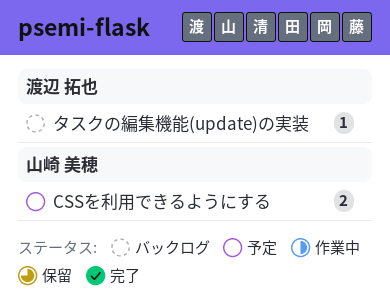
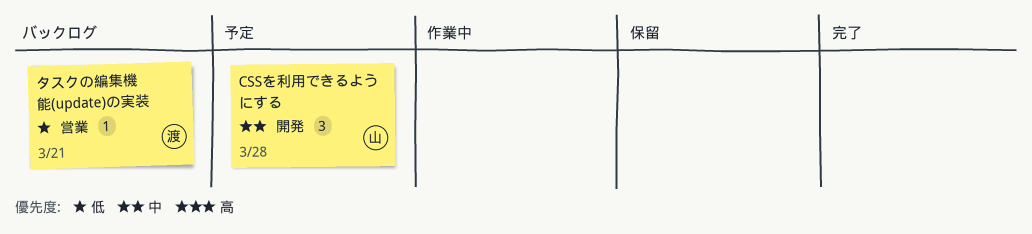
CSSを利用できるようにする, estimate: 2 -> 3

